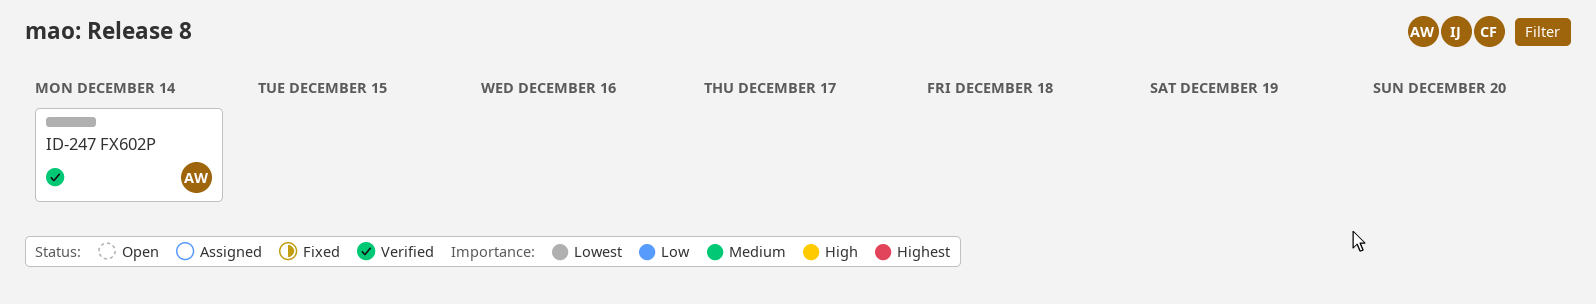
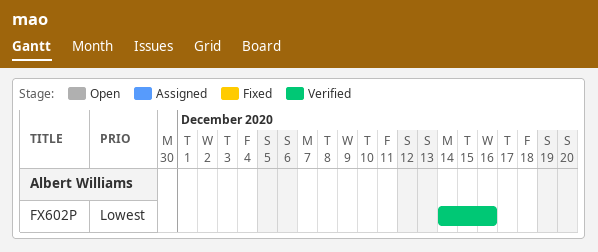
FX602P, due: Dec 14 -> Dec 16

